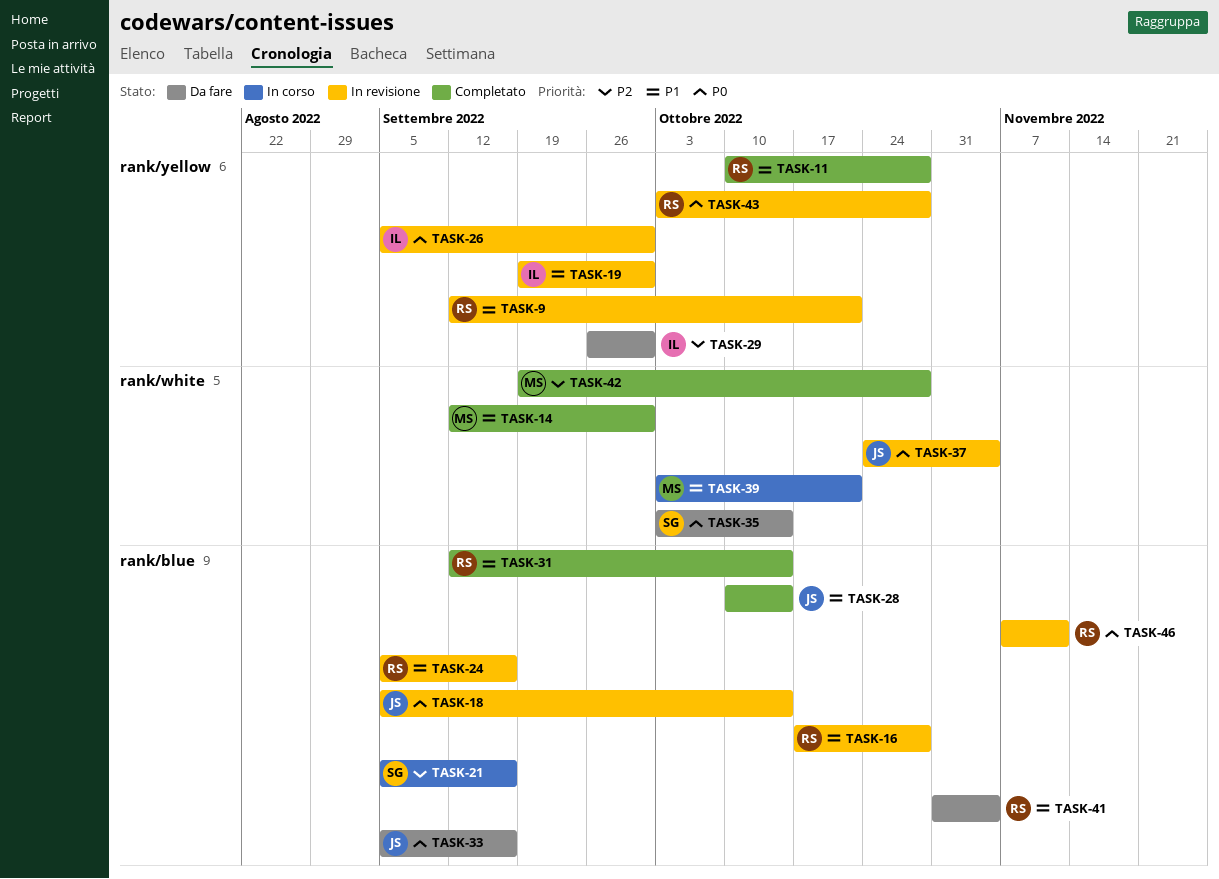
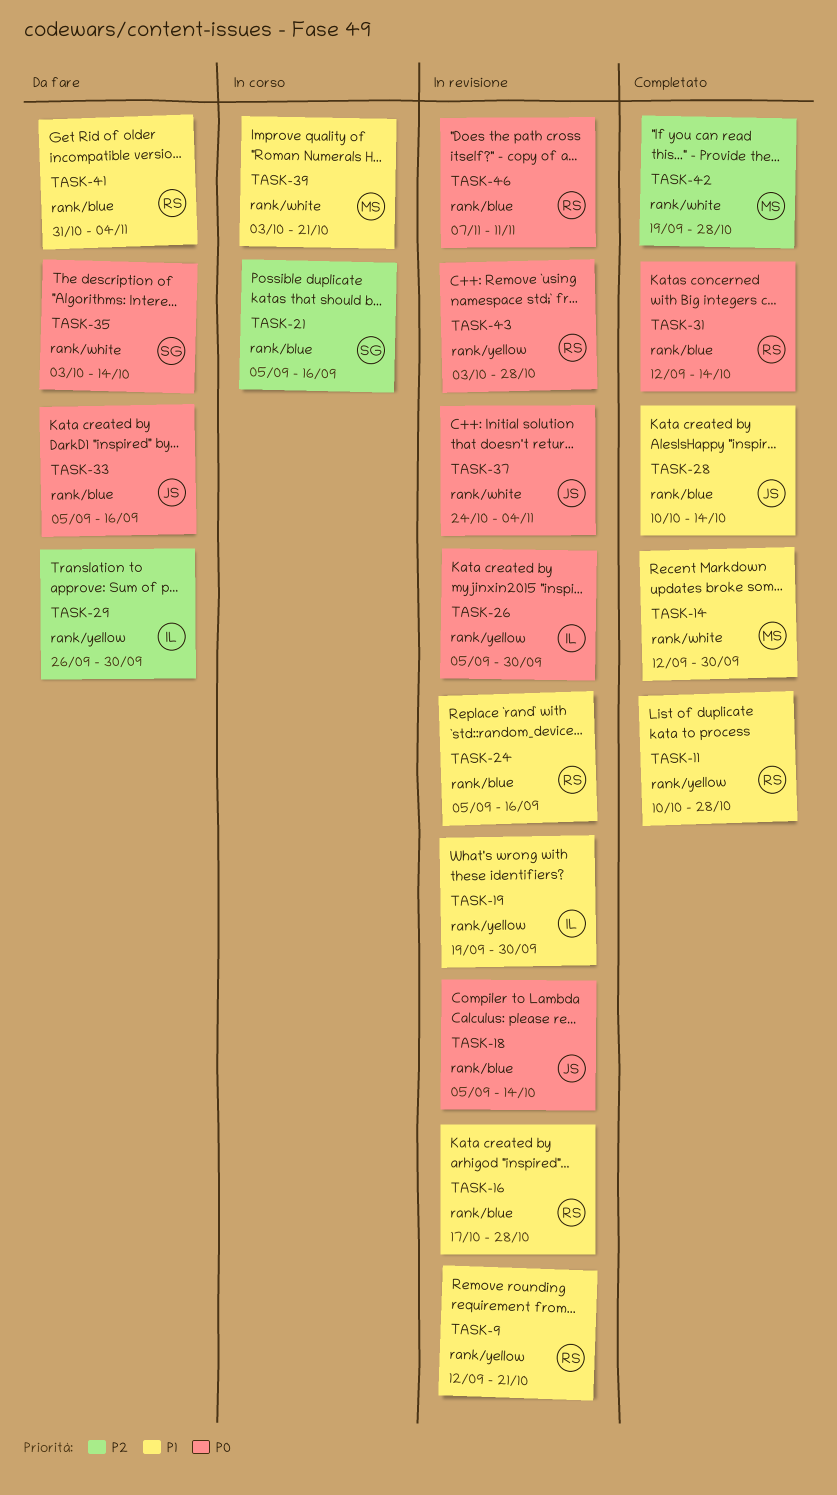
TASK-31, priority: P1 -> P0

